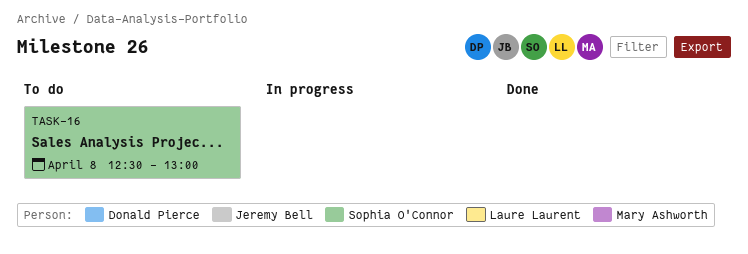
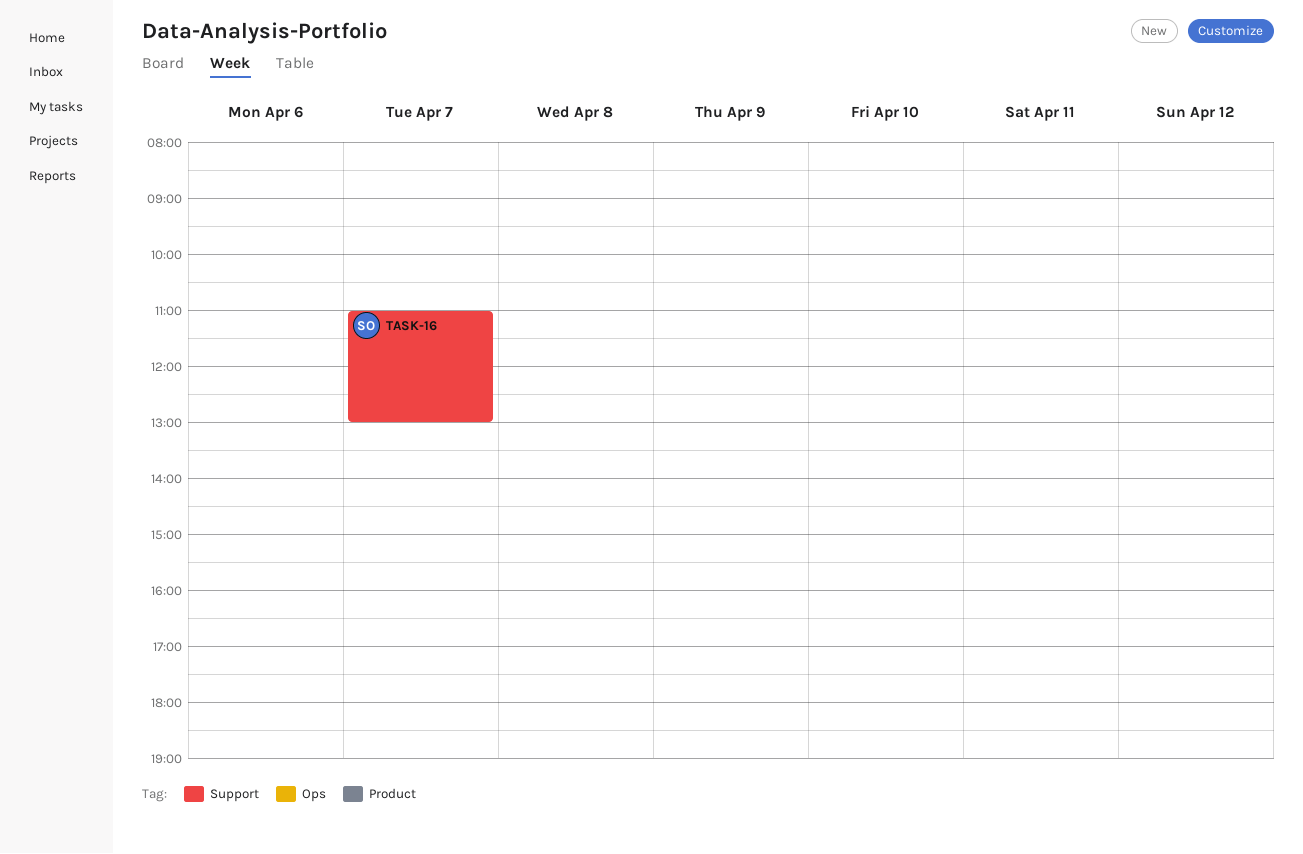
TASK-16, day: Apr 8 -> Apr 7
TASK-16, begins: 12:30 -> 11:00

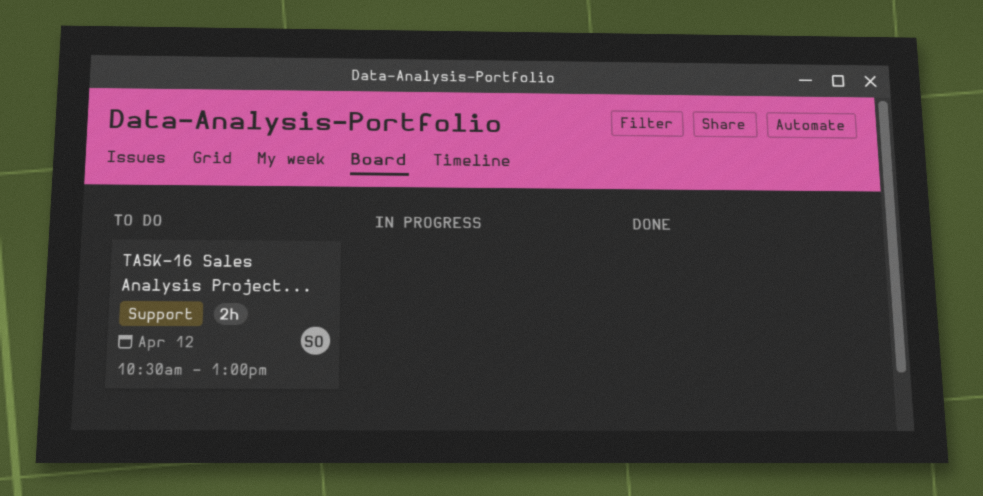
TASK-16, day: Apr 7 -> Apr 12
TASK-16, begins: 11:00 -> 10:30

